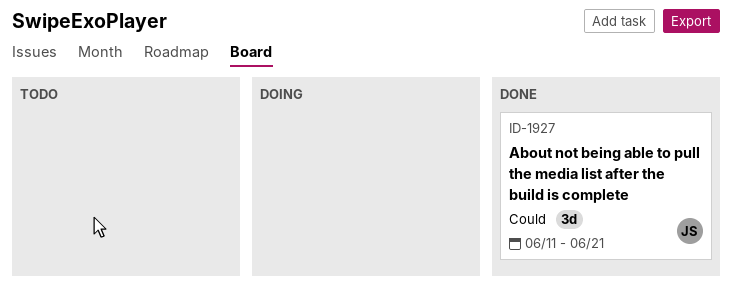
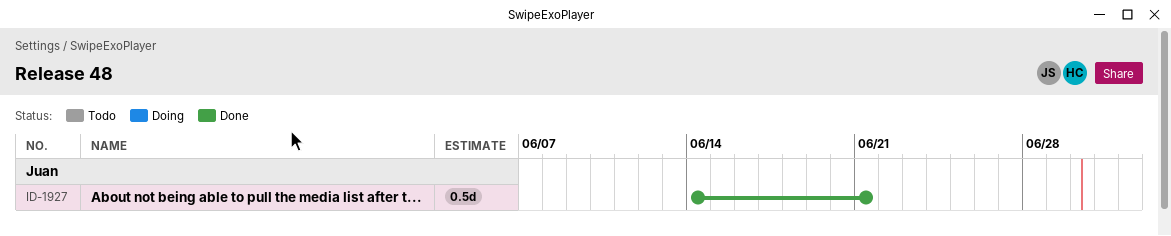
ID-1927, estimate: 3d -> 0.5d
ID-1927, start: Jun 11 -> Jun 14

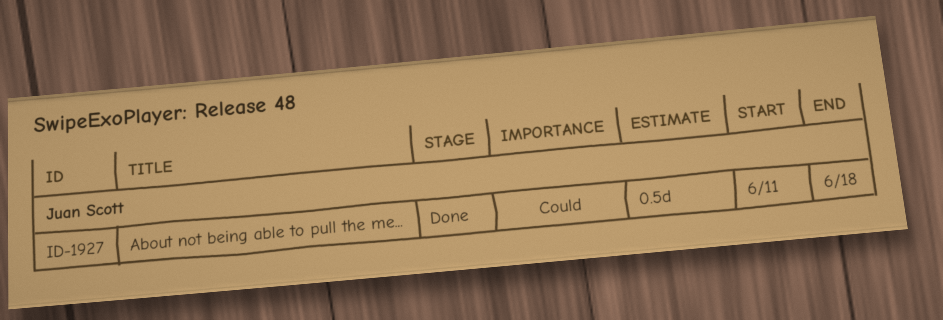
ID-1927, start: Jun 14 -> Jun 11
ID-1927, due: Jun 21 -> Jun 18

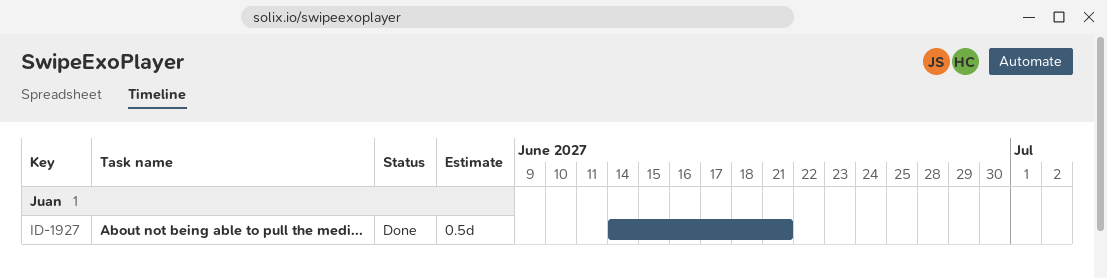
ID-1927, start: Jun 11 -> Jun 14
ID-1927, due: Jun 18 -> Jun 21

